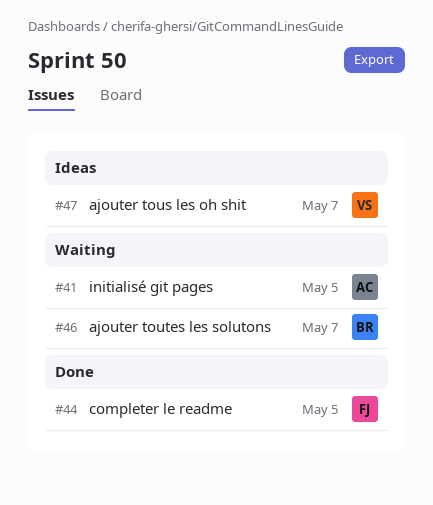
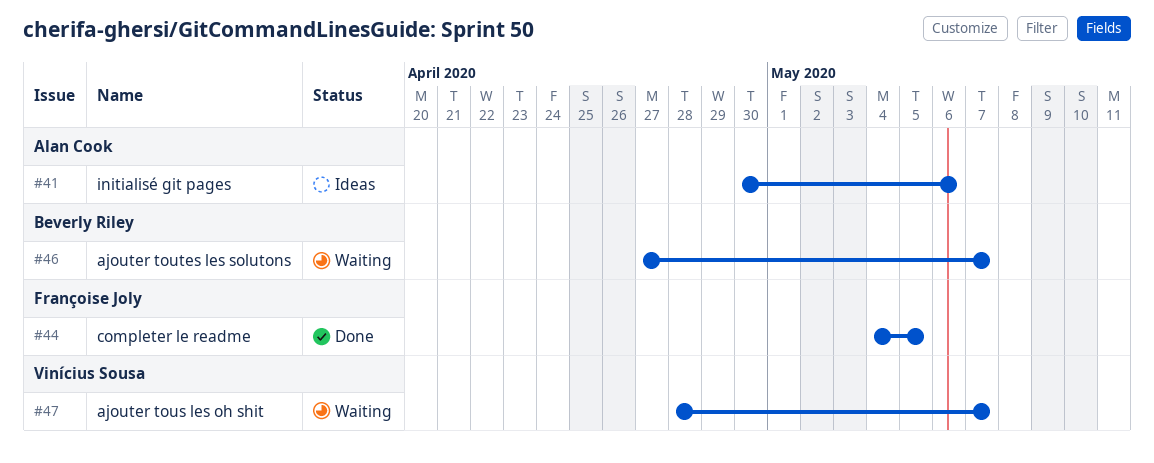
#41, status: Waiting -> Ideas
#41, due: May 5 -> May 6
#47, status: Ideas -> Waiting

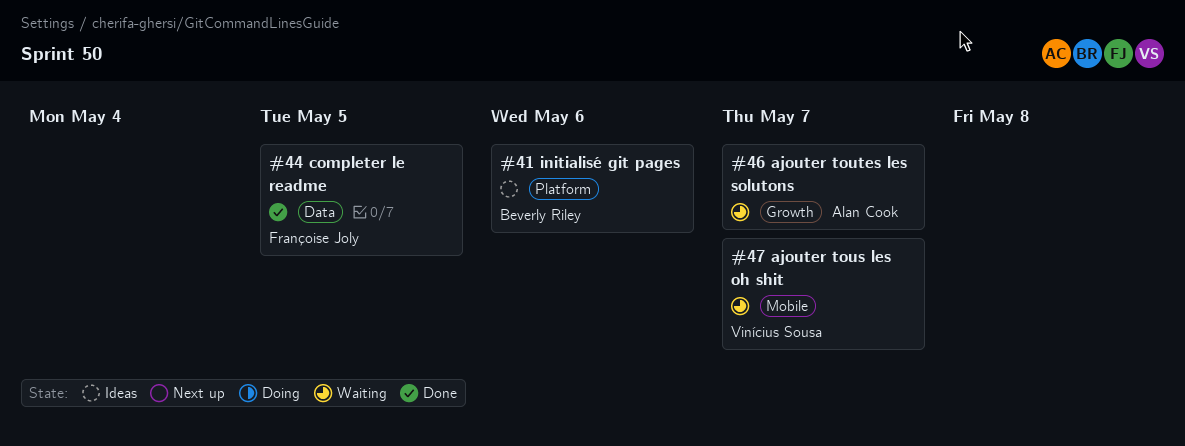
#41, owner: Alan Cook -> Beverly Riley
#46, owner: Beverly Riley -> Alan Cook

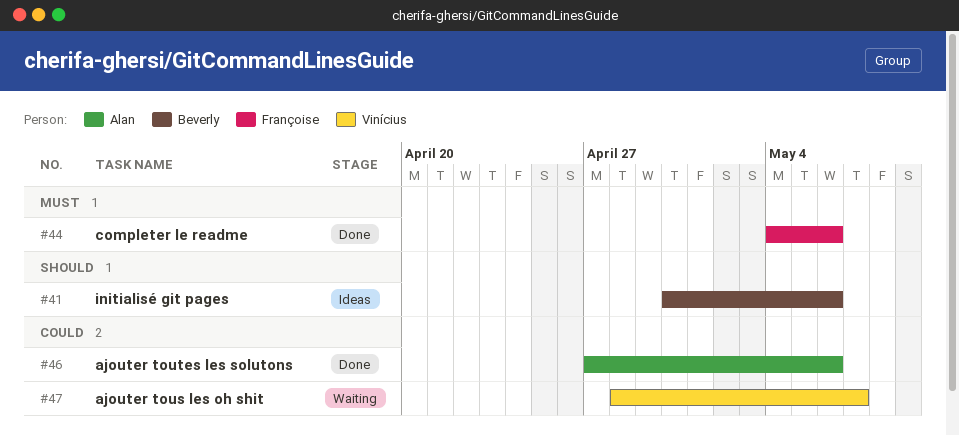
#44, due: May 5 -> May 6
#46, status: Waiting -> Done
#46, due: May 7 -> May 6

